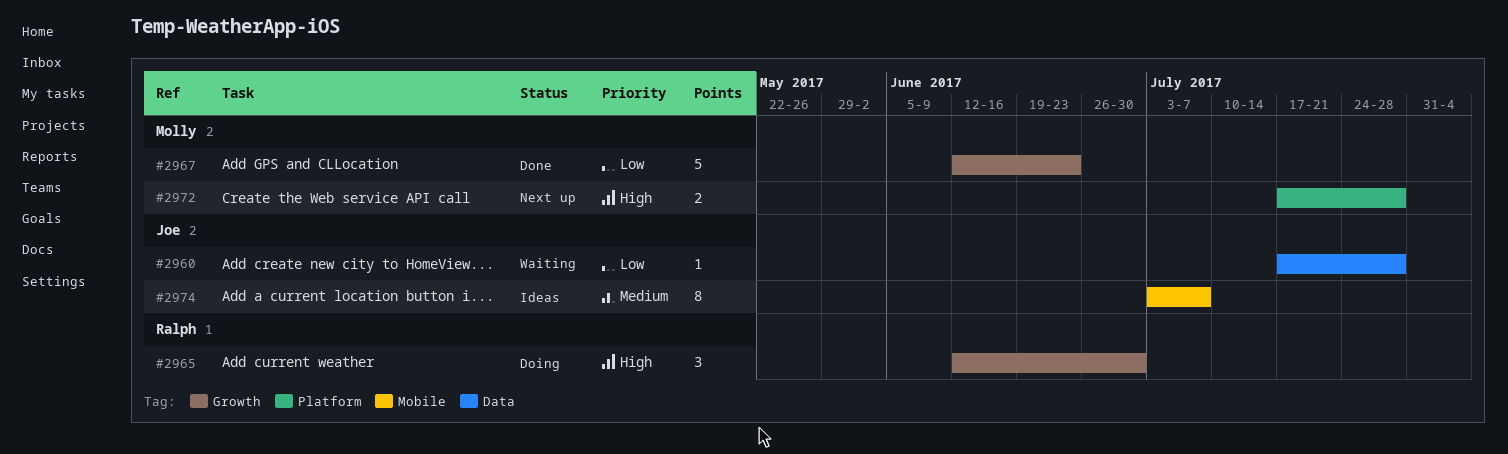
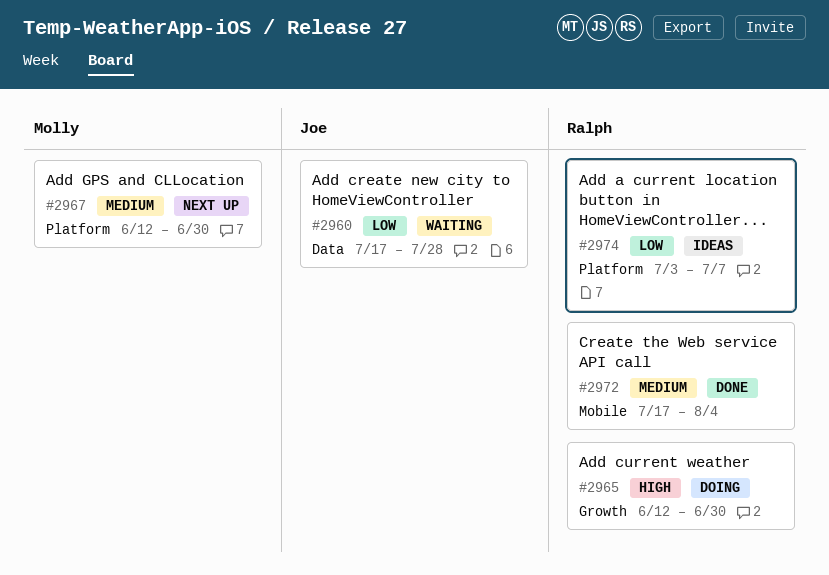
#2967, status: Done -> Next up
#2967, priority: Low -> Medium
#2967, label: Growth -> Platform
#2967, due: Jun 23 -> Jun 30
#2972, status: Next up -> Done
#2972, owner: Molly -> Ralph
#2972, priority: High -> Medium
#2972, label: Platform -> Mobile
#2972, due: Jul 28 -> Aug 4
#2974, owner: Joe -> Ralph
#2974, priority: Medium -> Low
#2974, label: Mobile -> Platform

